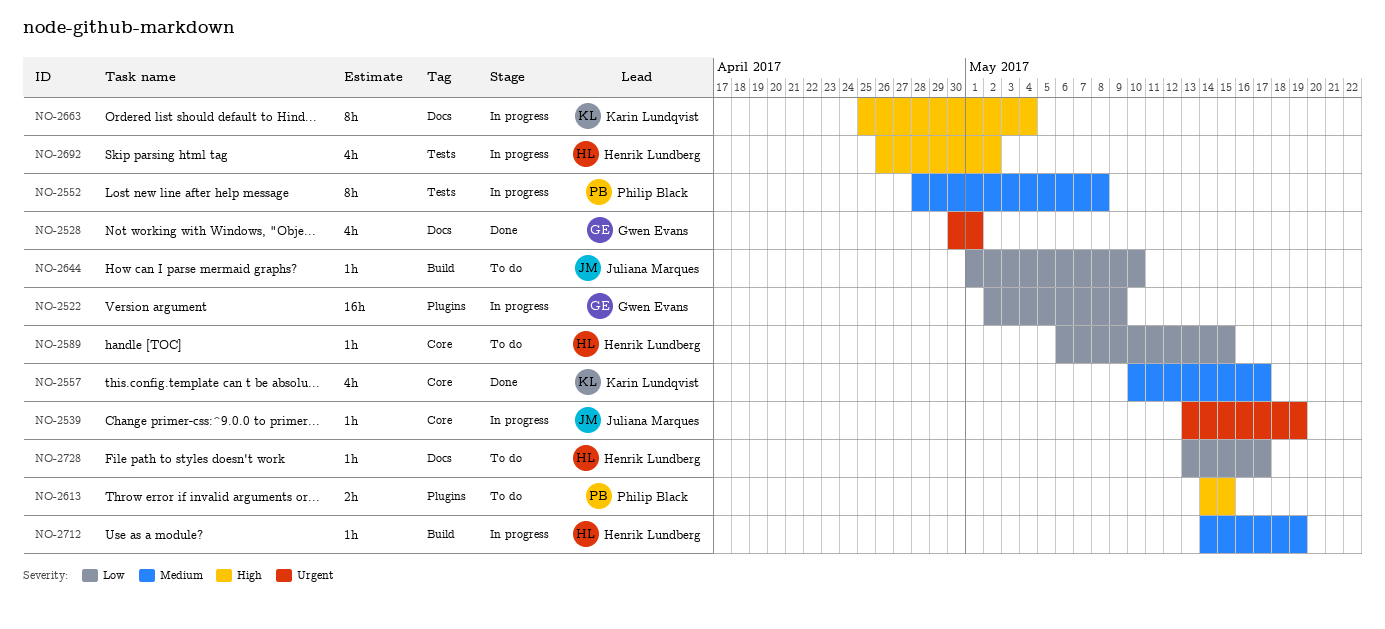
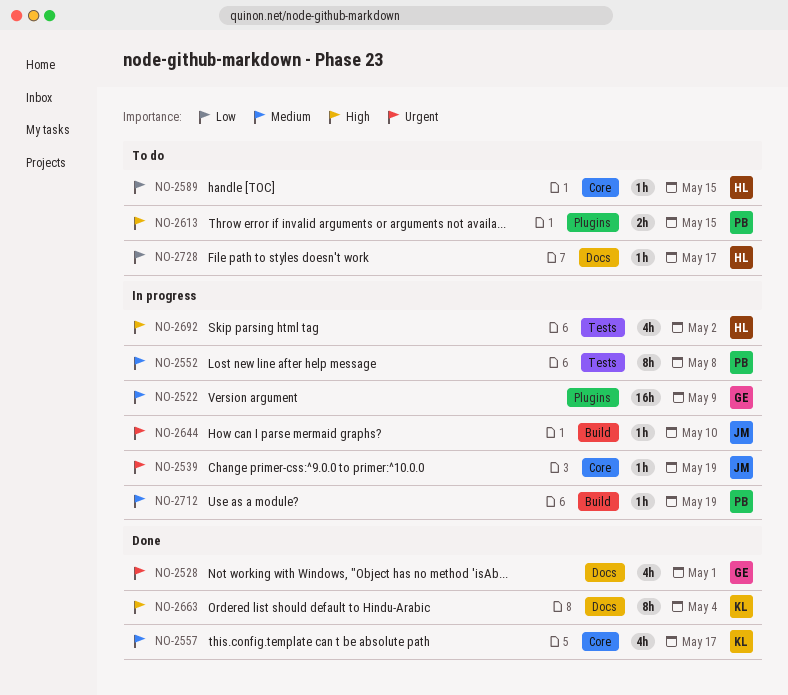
NO-2522, priority: Low -> Medium
NO-2644, status: To do -> In progress
NO-2644, priority: Low -> Urgent
NO-2663, status: In progress -> Done
NO-2712, owner: Henrik Lundberg -> Philip Black

